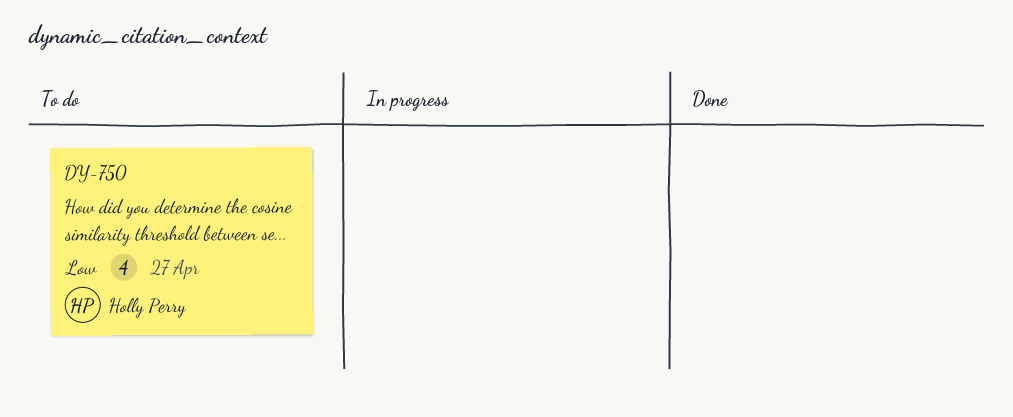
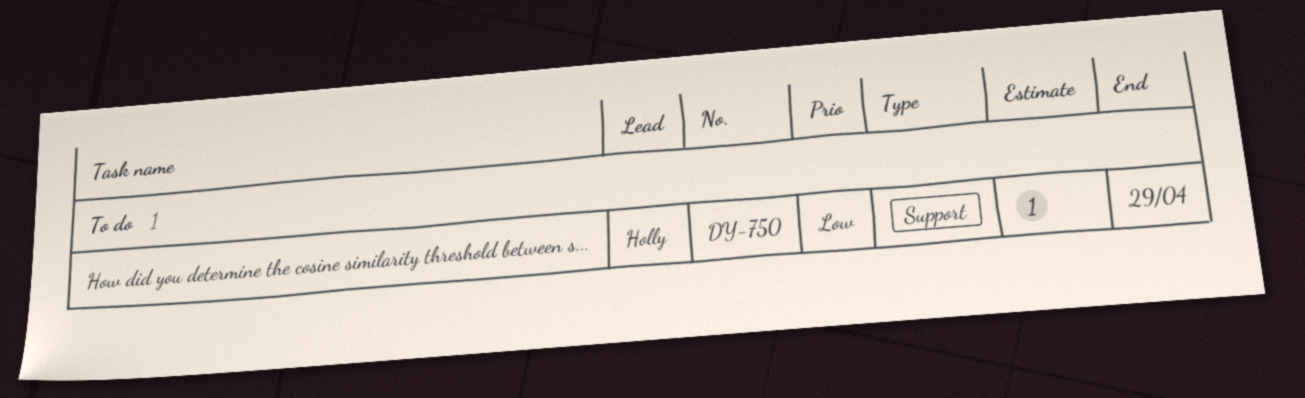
DY-750, estimate: 4 -> 1
DY-750, due: Apr 27 -> Apr 29

